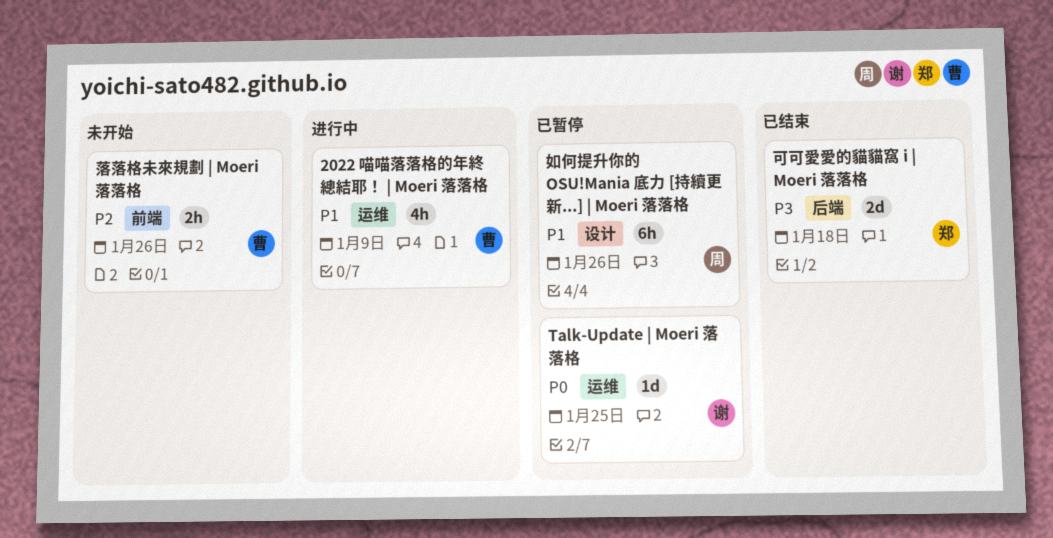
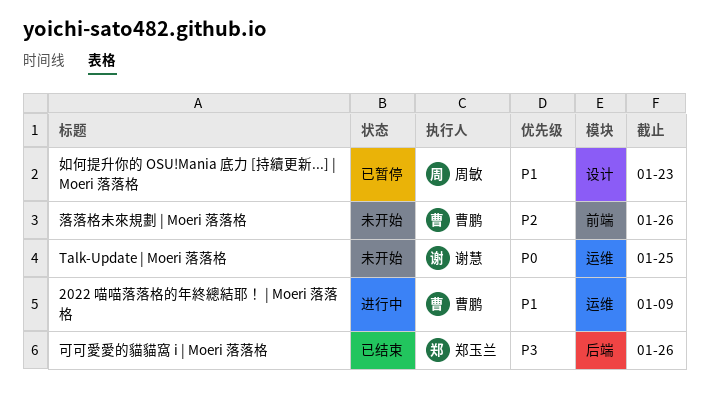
Talk-Update | Moeri 落落格, status: 已暂停 -> 未开始
可可愛愛的貓貓窩 i | Moeri 落落格, due: Jan 18 -> Jan 26
如何提升你的 OSU!Mania 底力 [持續更新...] | Moeri 落落格, due: Jan 26 -> Jan 23

